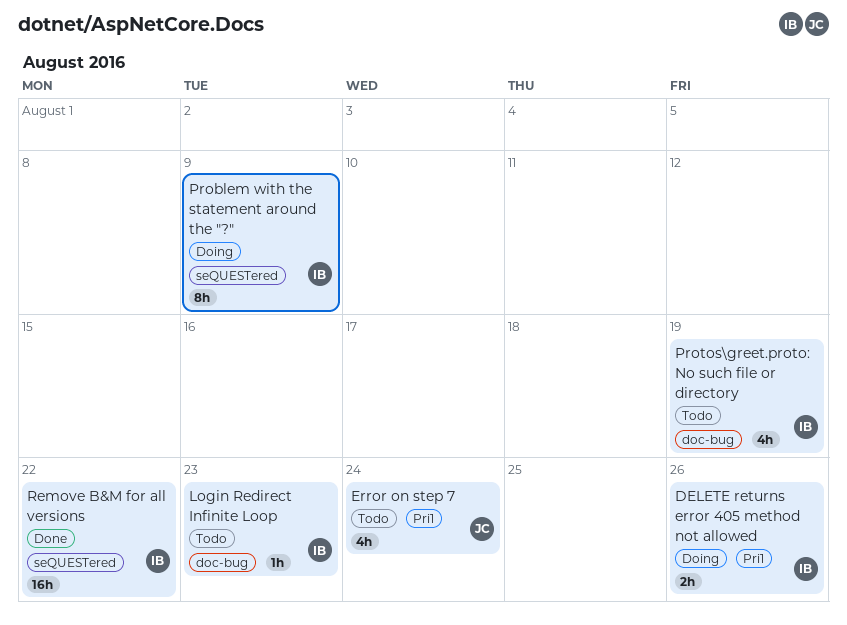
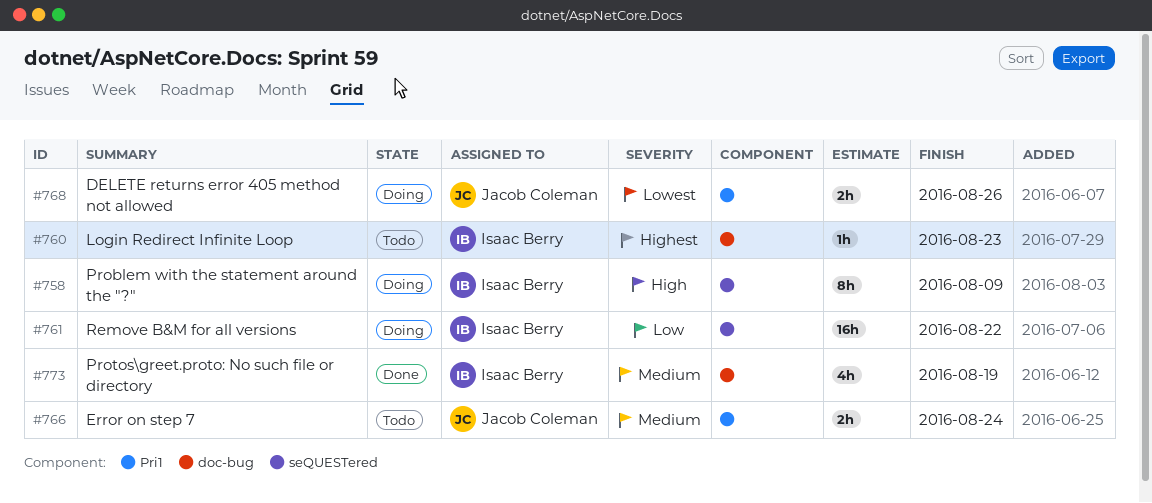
DELETE returns error 405 method not allowed, owner: Isaac Berry -> Jacob Coleman
Error on step 7, estimate: 4h -> 2h
Protos\greet.proto: No such file or directory, status: Todo -> Done
Remove B&M for all versions, status: Done -> Doing

